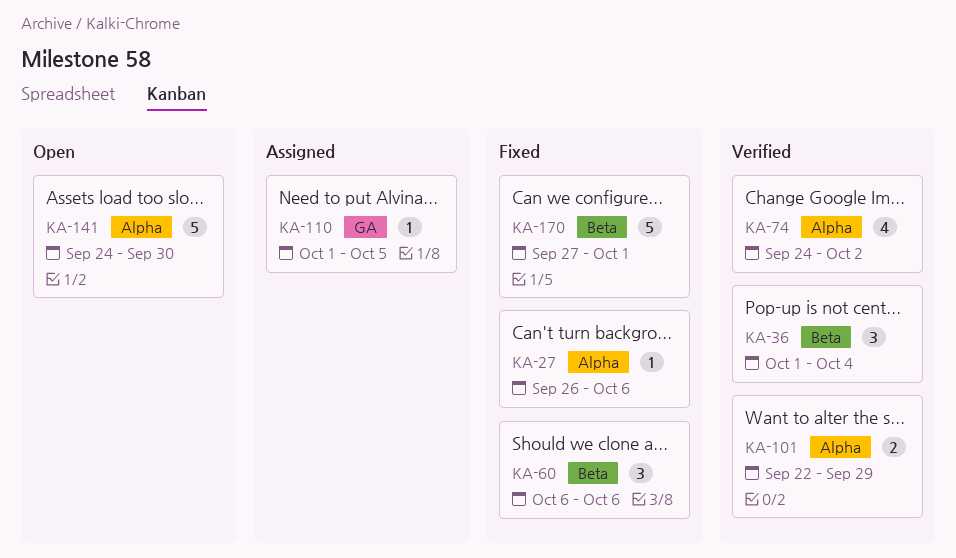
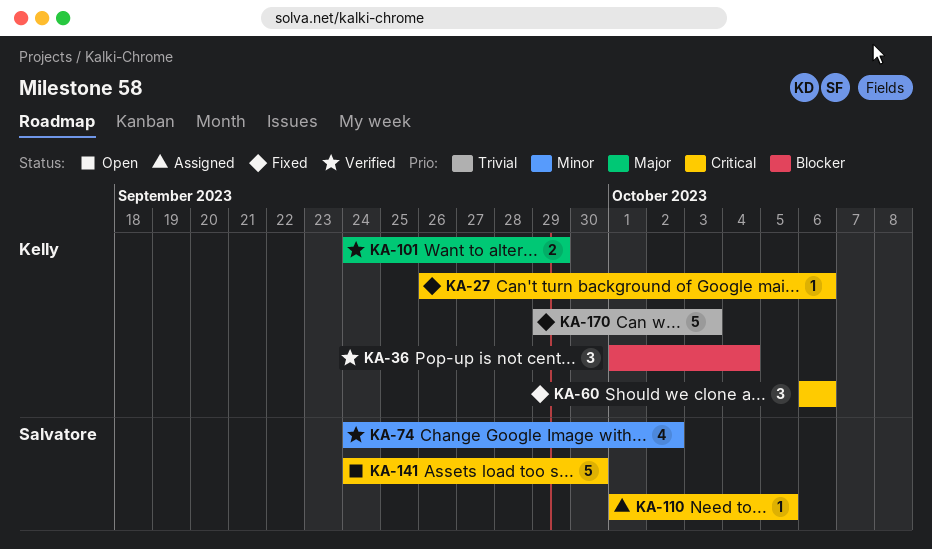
KA-101, start: Sep 22 -> Sep 24
KA-170, start: Sep 27 -> Sep 29
KA-170, due: Oct 1 -> Oct 3

